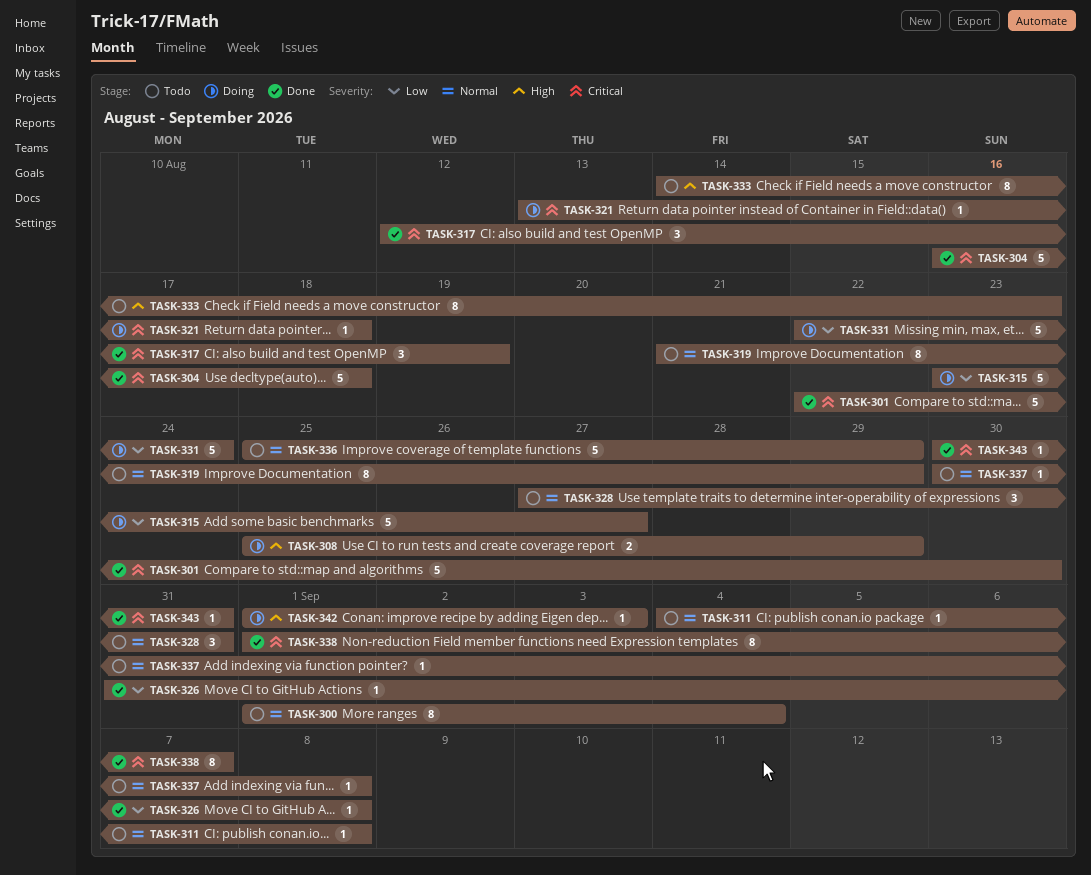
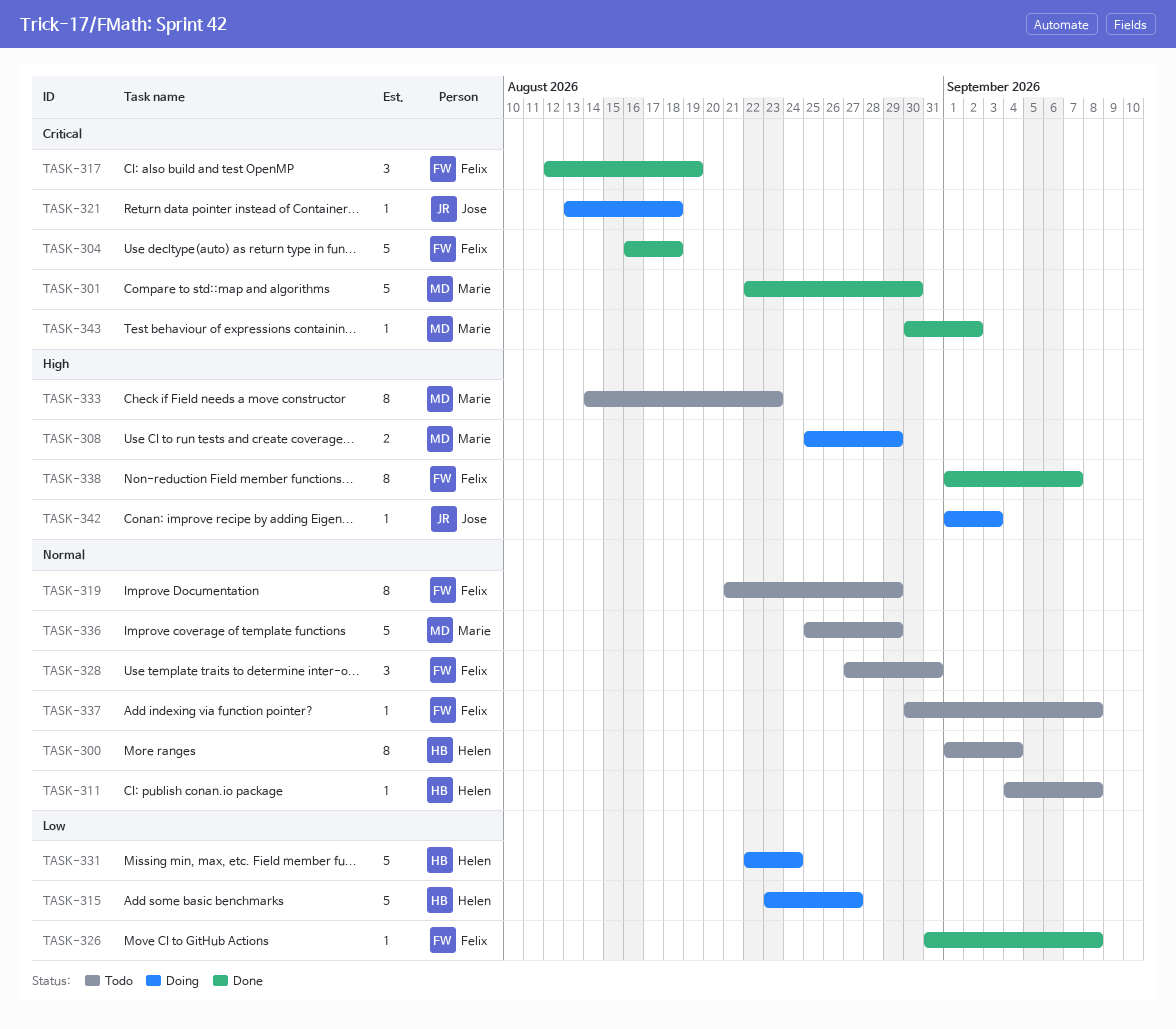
TASK-338, priority: Critical -> High
TASK-343, due: Aug 31 -> Sep 2

